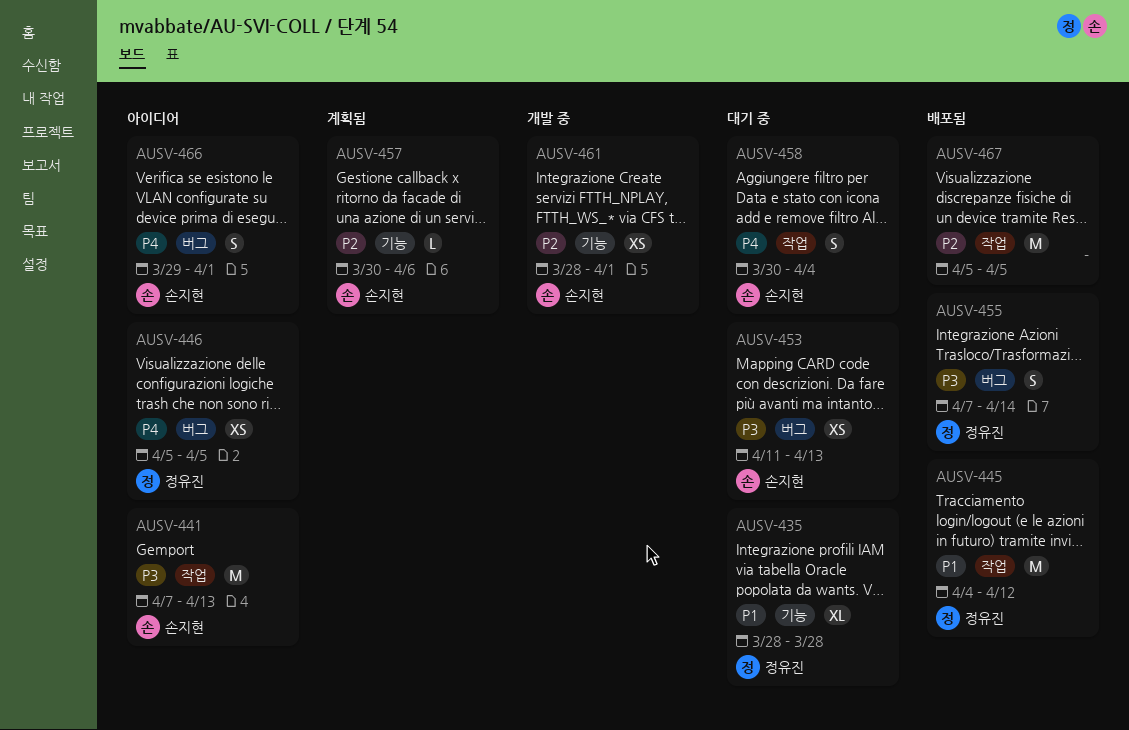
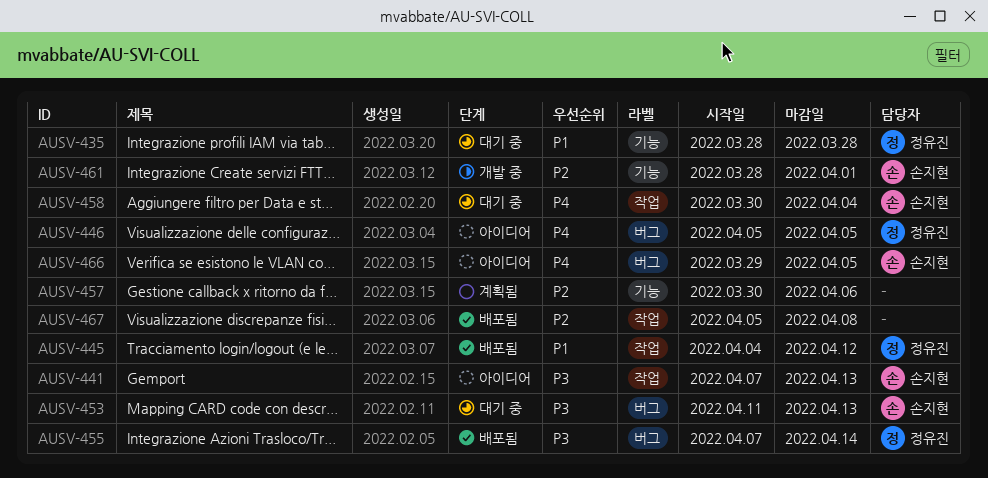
AUSV-457, owner: 손지현 -> none
AUSV-466, due: Apr 1 -> Apr 5
AUSV-467, due: Apr 5 -> Apr 8

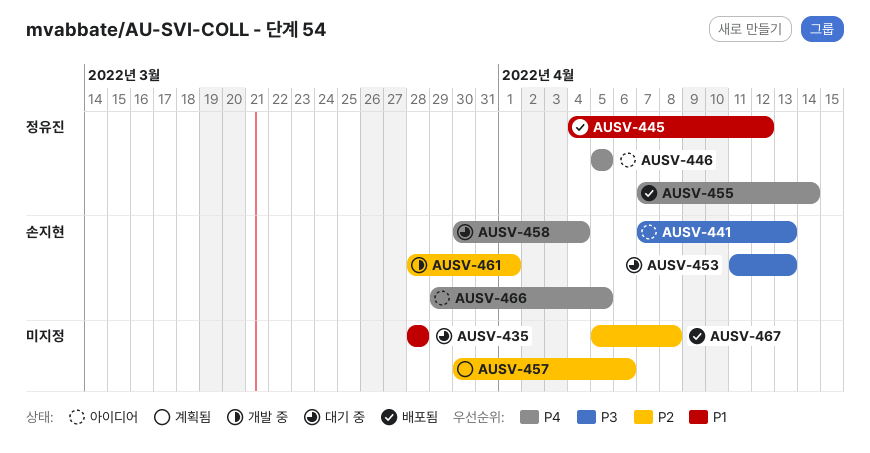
AUSV-435, owner: 정유진 -> none
AUSV-455, priority: P3 -> P4

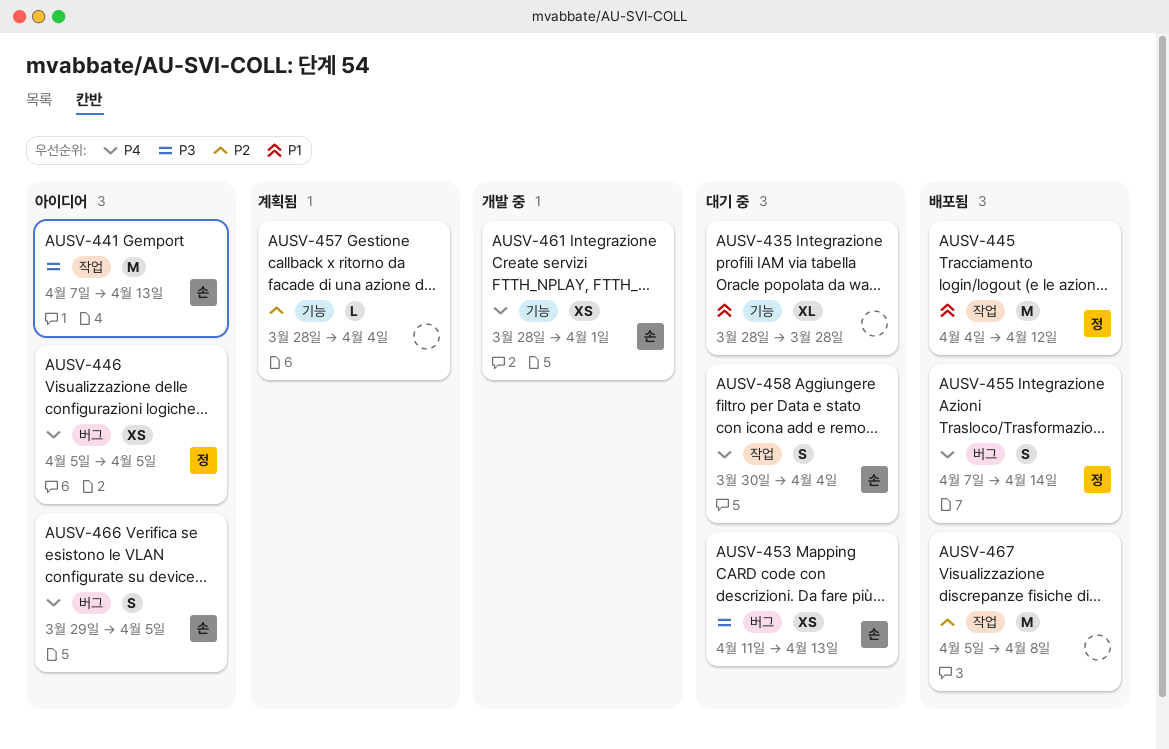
AUSV-457, start: Mar 30 -> Mar 28
AUSV-457, due: Apr 6 -> Apr 4
AUSV-461, priority: P2 -> P4

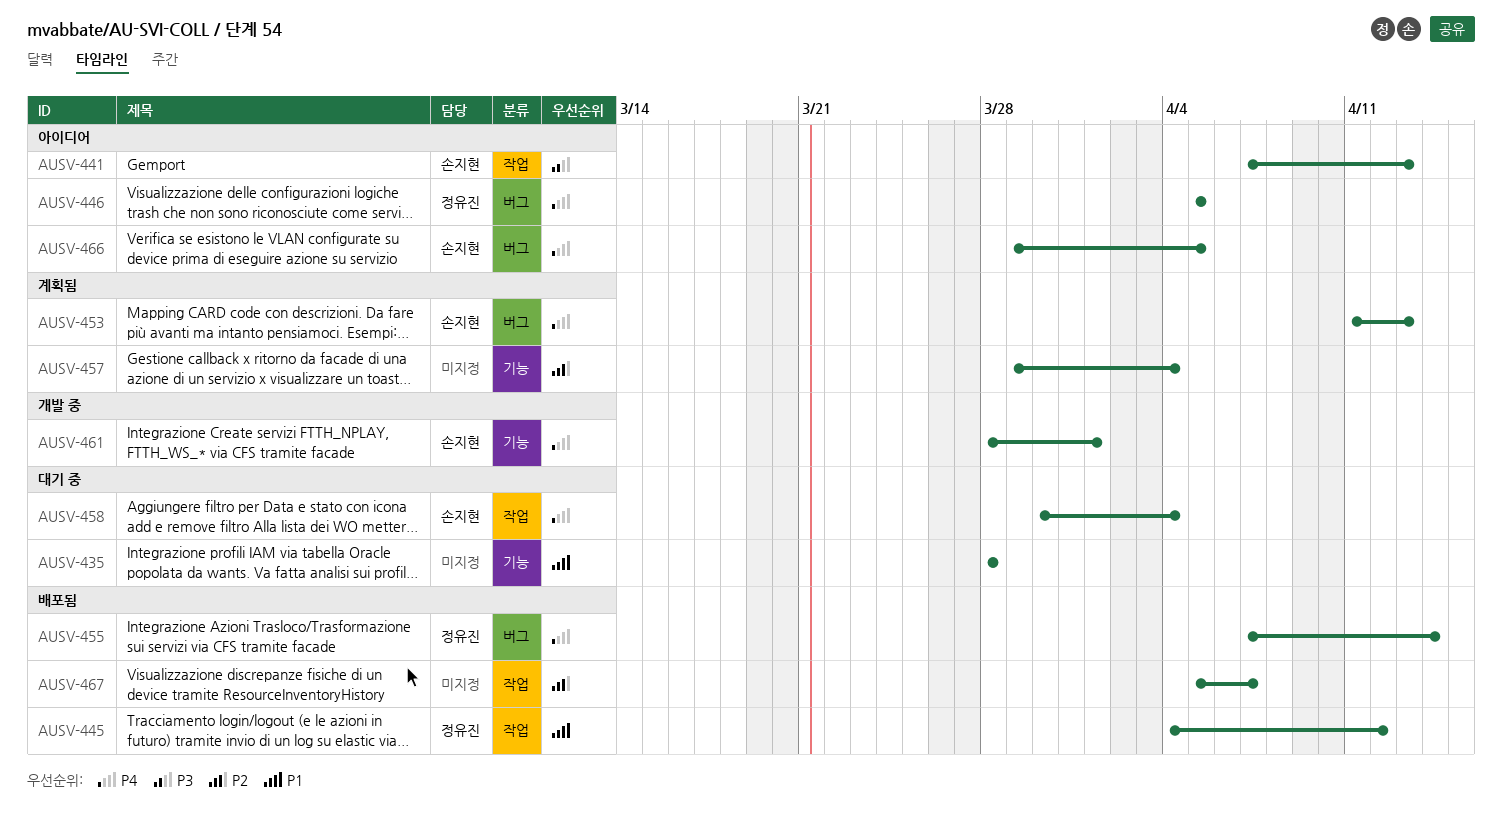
AUSV-453, status: 대기 중 -> 계획됨
AUSV-453, priority: P3 -> P4
AUSV-457, start: Mar 28 -> Mar 29
AUSV-467, due: Apr 8 -> Apr 7

